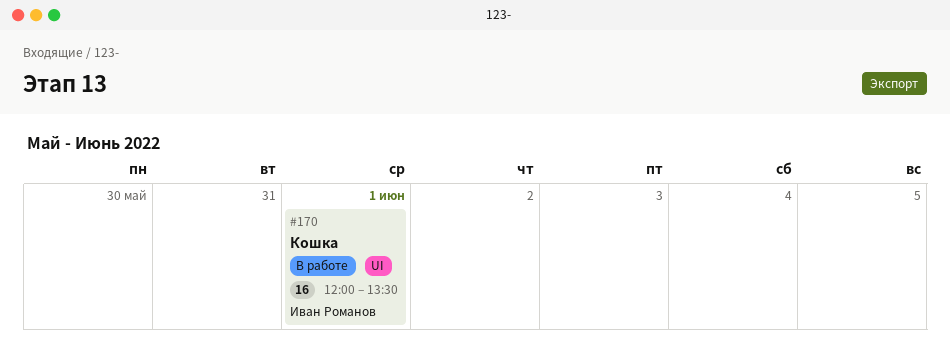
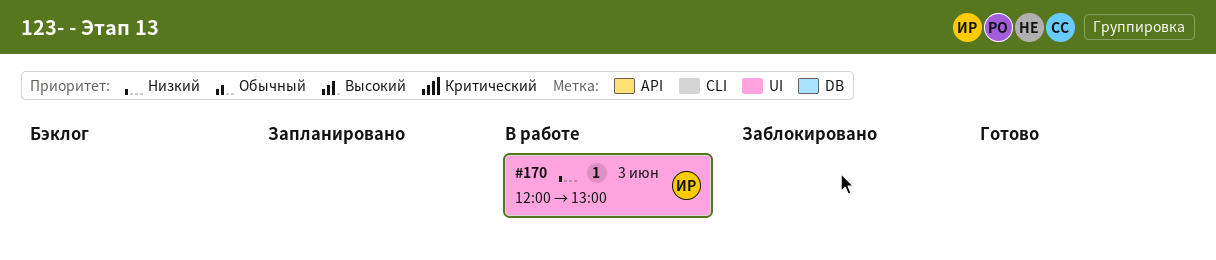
#170, estimate: 16 -> 1
#170, day: Jun 1 -> Jun 3
#170, ends: 13:30 -> 13:00

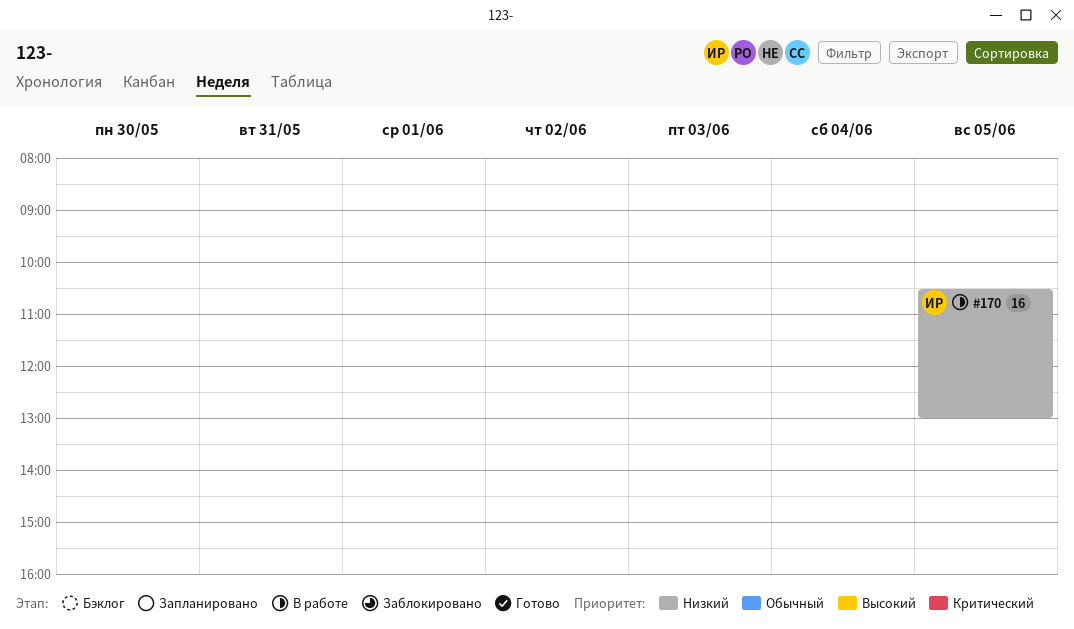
#170, estimate: 1 -> 16
#170, day: Jun 3 -> Jun 5
#170, begins: 12:00 -> 10:30

